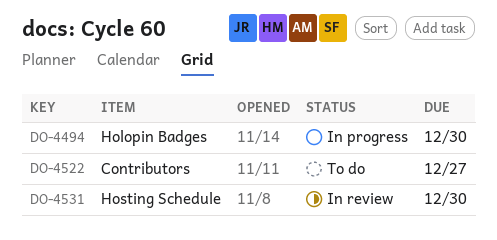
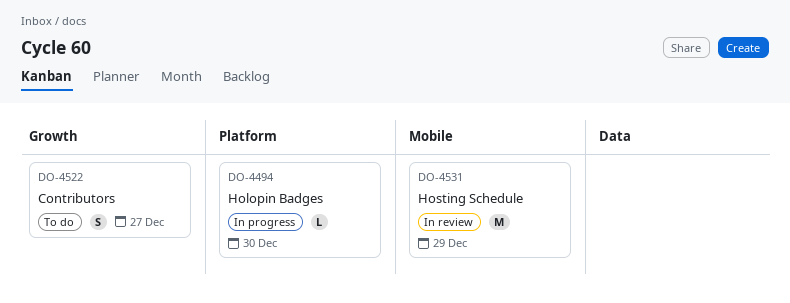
DO-4531, due: Dec 30 -> Dec 29

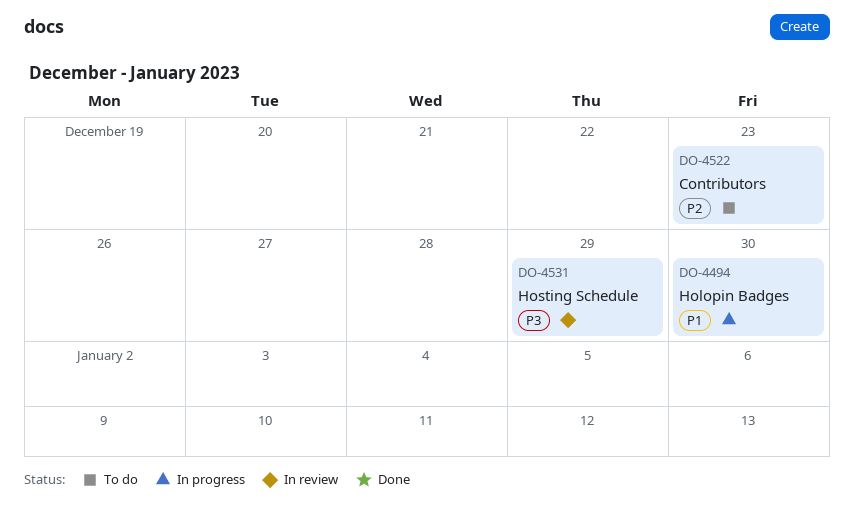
DO-4522, due: Dec 27 -> Dec 23

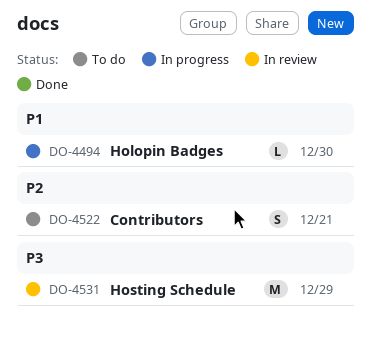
DO-4522, due: Dec 23 -> Dec 21

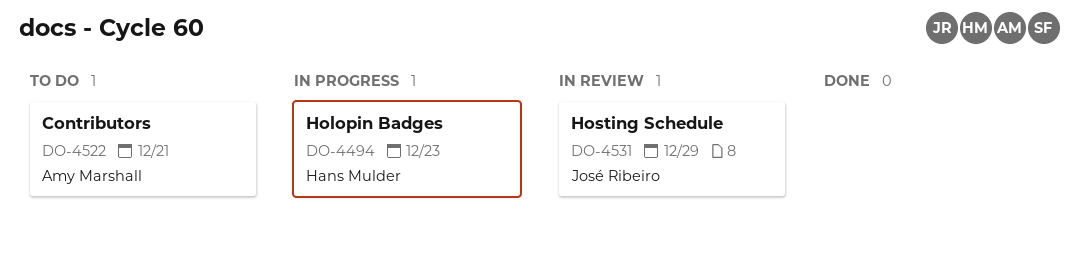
DO-4494, due: Dec 30 -> Dec 23

